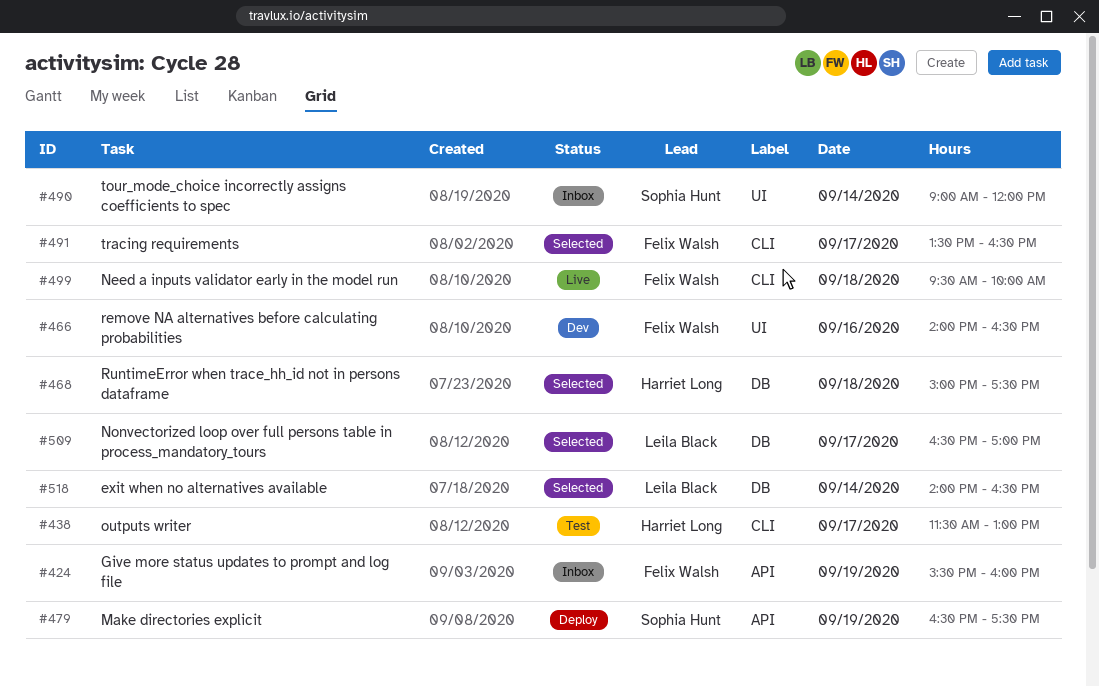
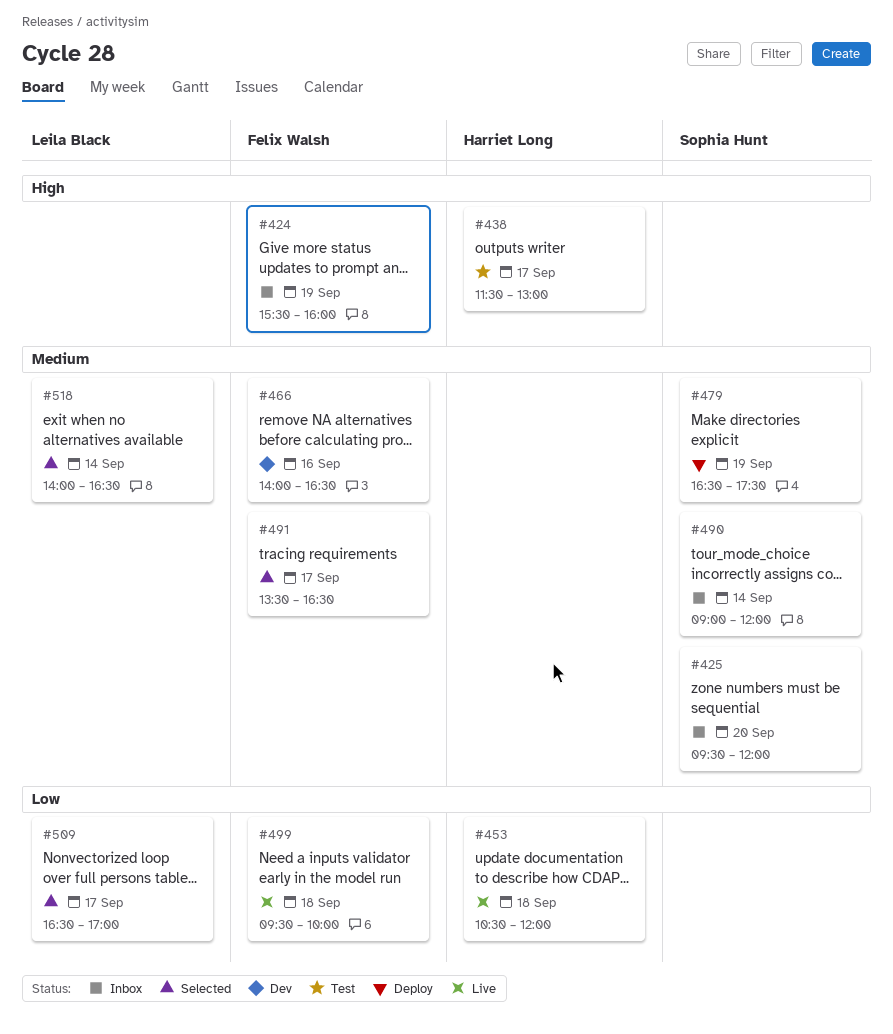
#425: none -> present
#453: none -> present
#468: present -> none

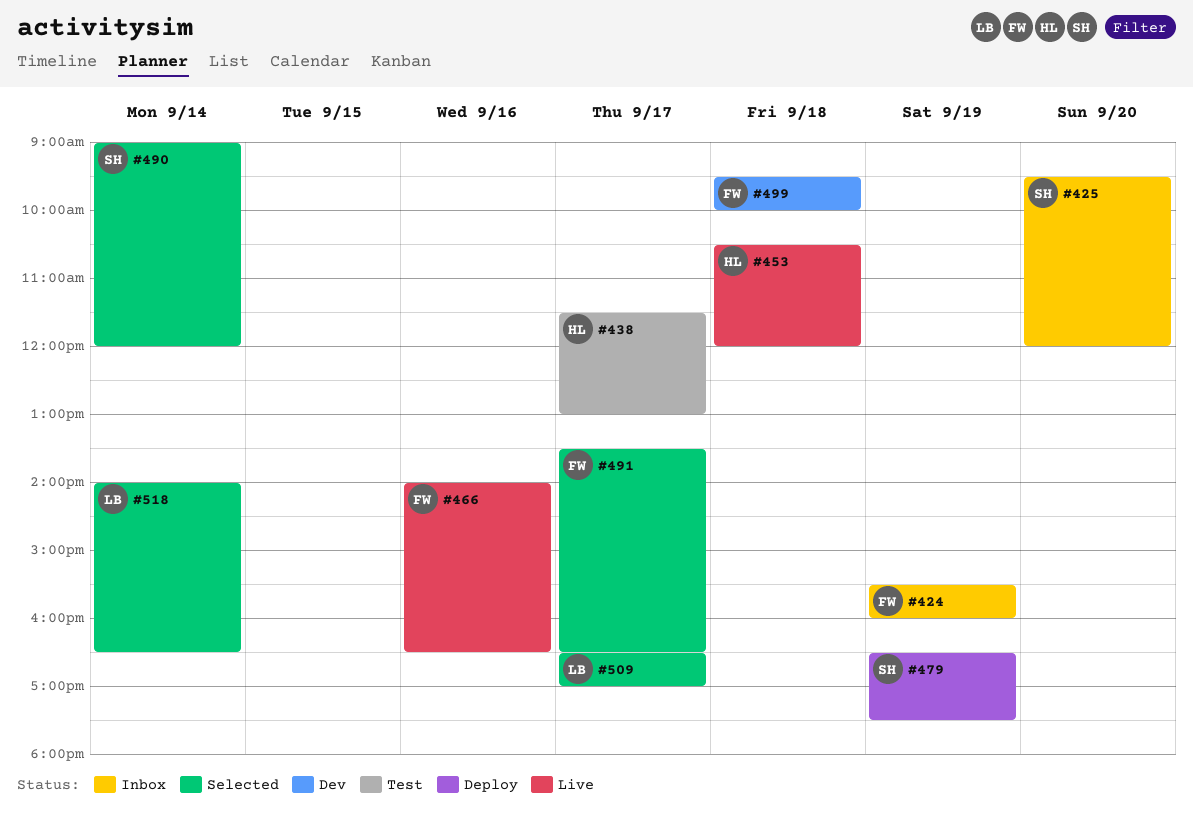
#466, status: Dev -> Live
#490, status: Inbox -> Selected
#499, status: Live -> Dev

